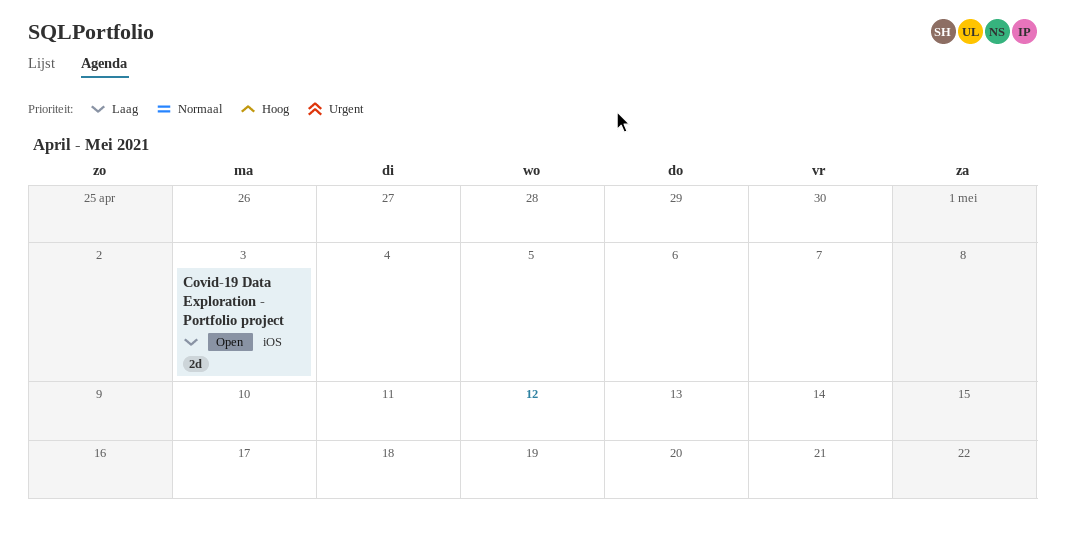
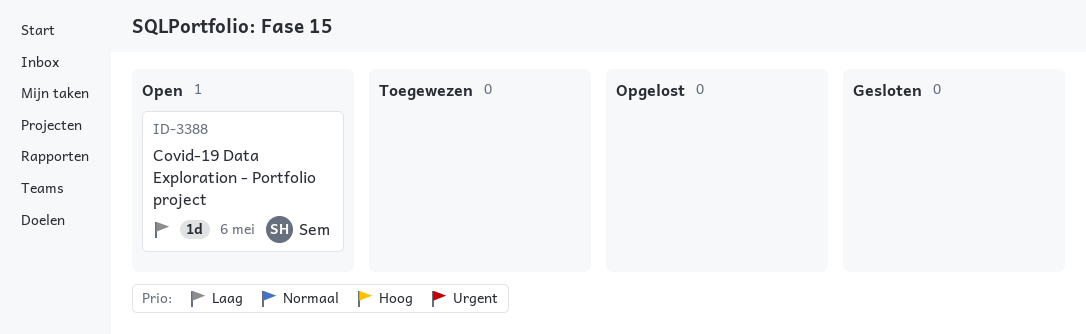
Covid-19 Data Exploration - Portfolio project, estimate: 2d -> 1d
Covid-19 Data Exploration - Portfolio project, due: May 3 -> May 6

